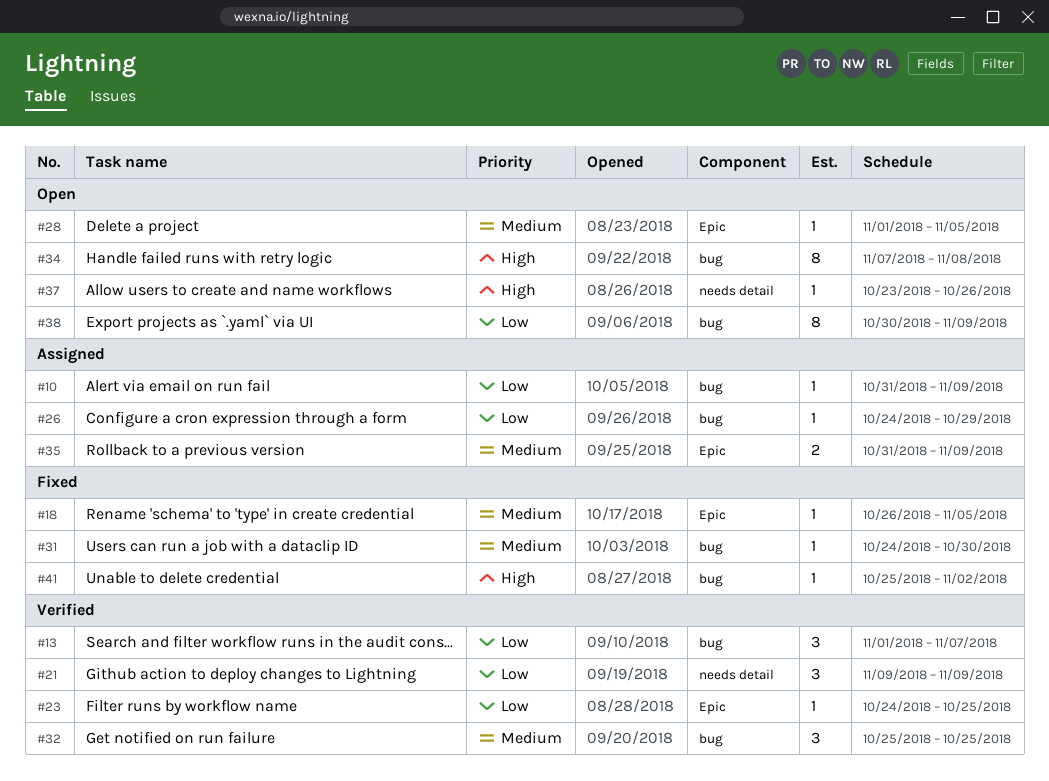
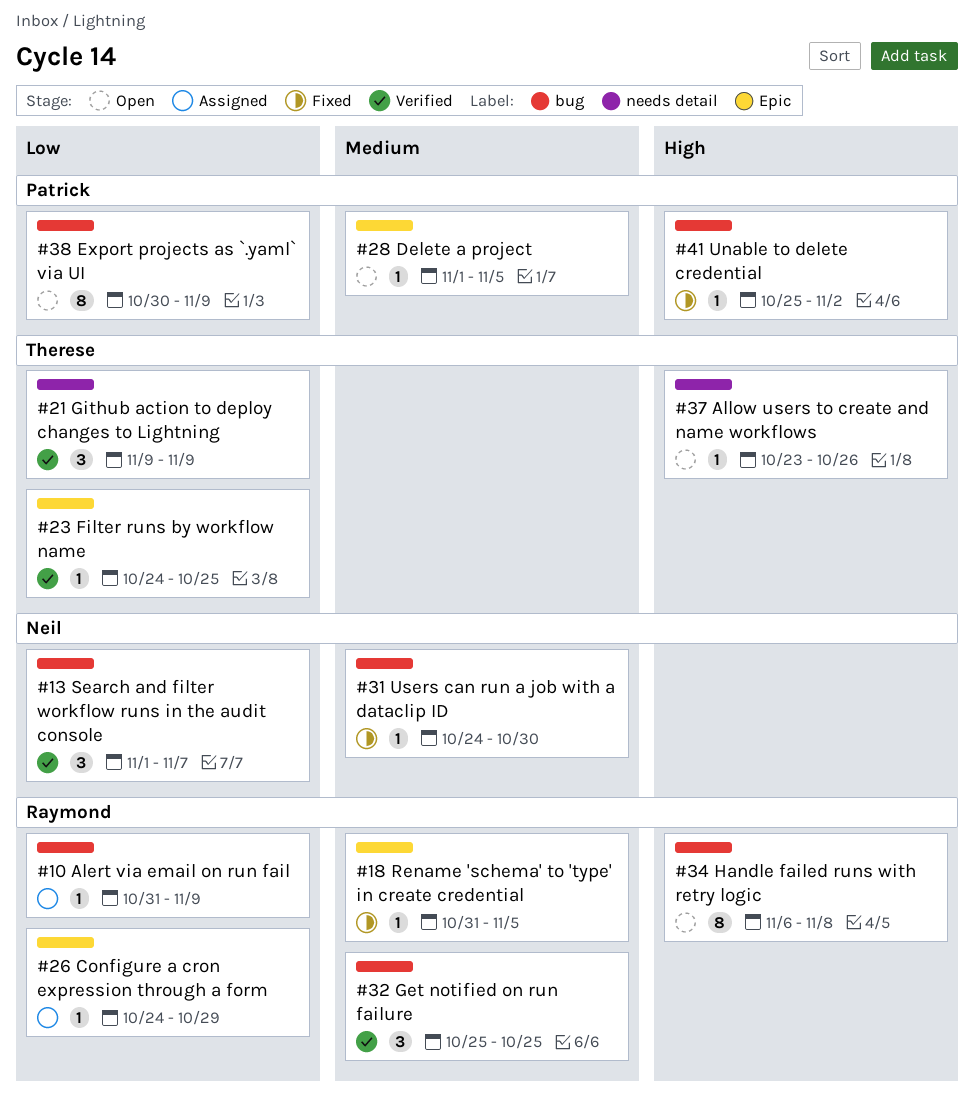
#18, start: Oct 26 -> Oct 31
#26, label: bug -> Epic
#34, start: Nov 7 -> Nov 6
#35: present -> none

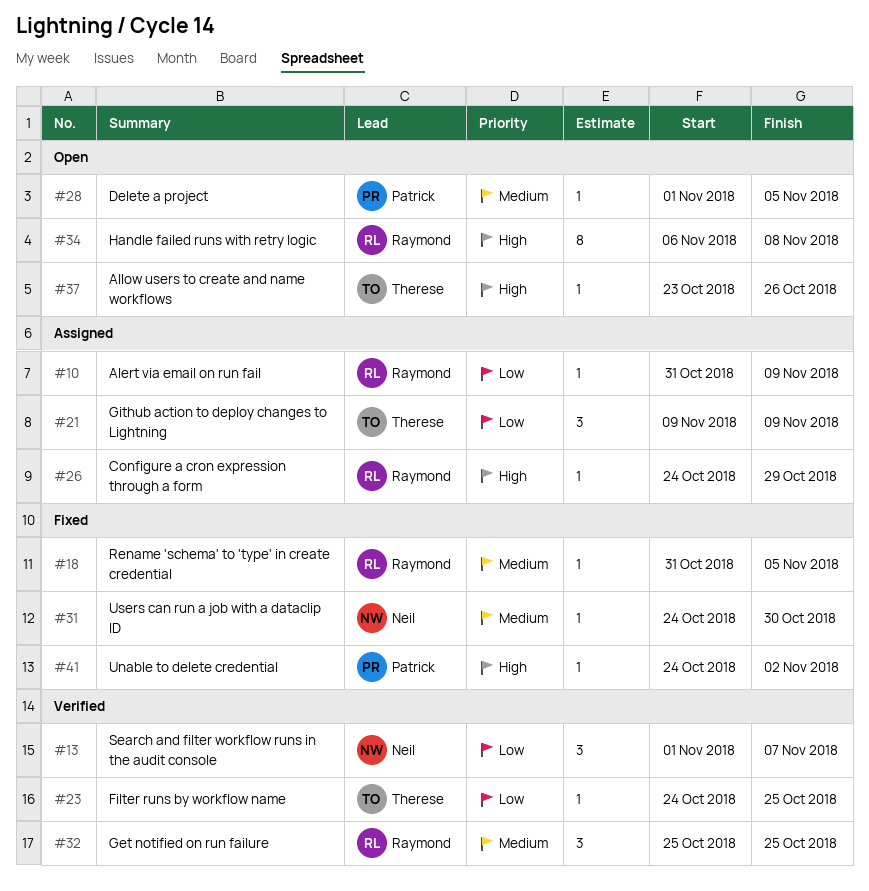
#21, status: Verified -> Assigned
#26, priority: Low -> High
#38: present -> none
#41, start: Oct 25 -> Oct 24

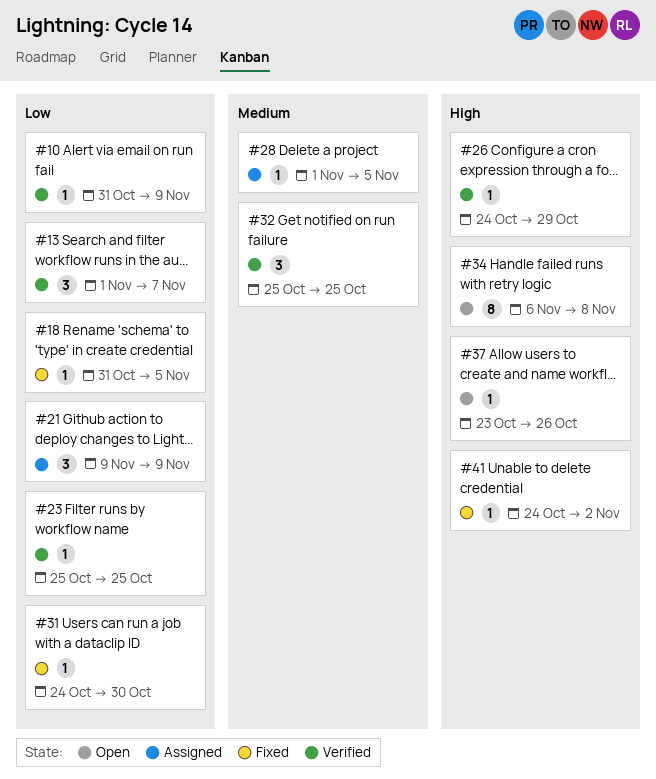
#10, status: Assigned -> Verified
#18, priority: Medium -> Low
#23, start: Oct 24 -> Oct 25
#26, status: Assigned -> Verified
#28, status: Open -> Assigned
#31, priority: Medium -> Low

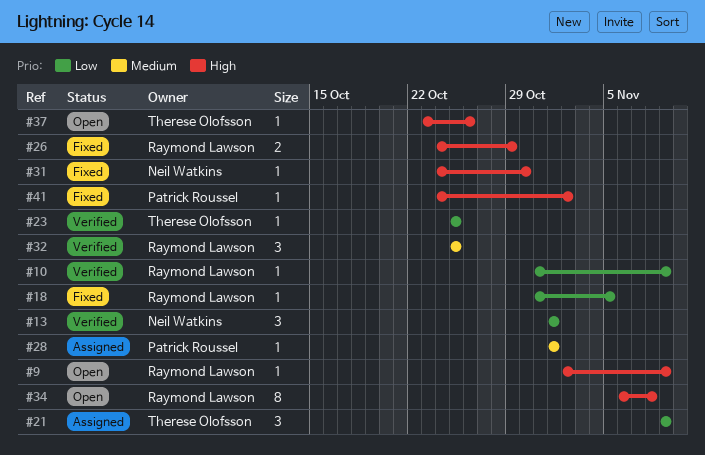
#9: none -> present
#13, due: Nov 7 -> Nov 1
#26, status: Verified -> Fixed
#26, estimate: 1 -> 2
#28, due: Nov 5 -> Nov 1
#31, priority: Low -> High

